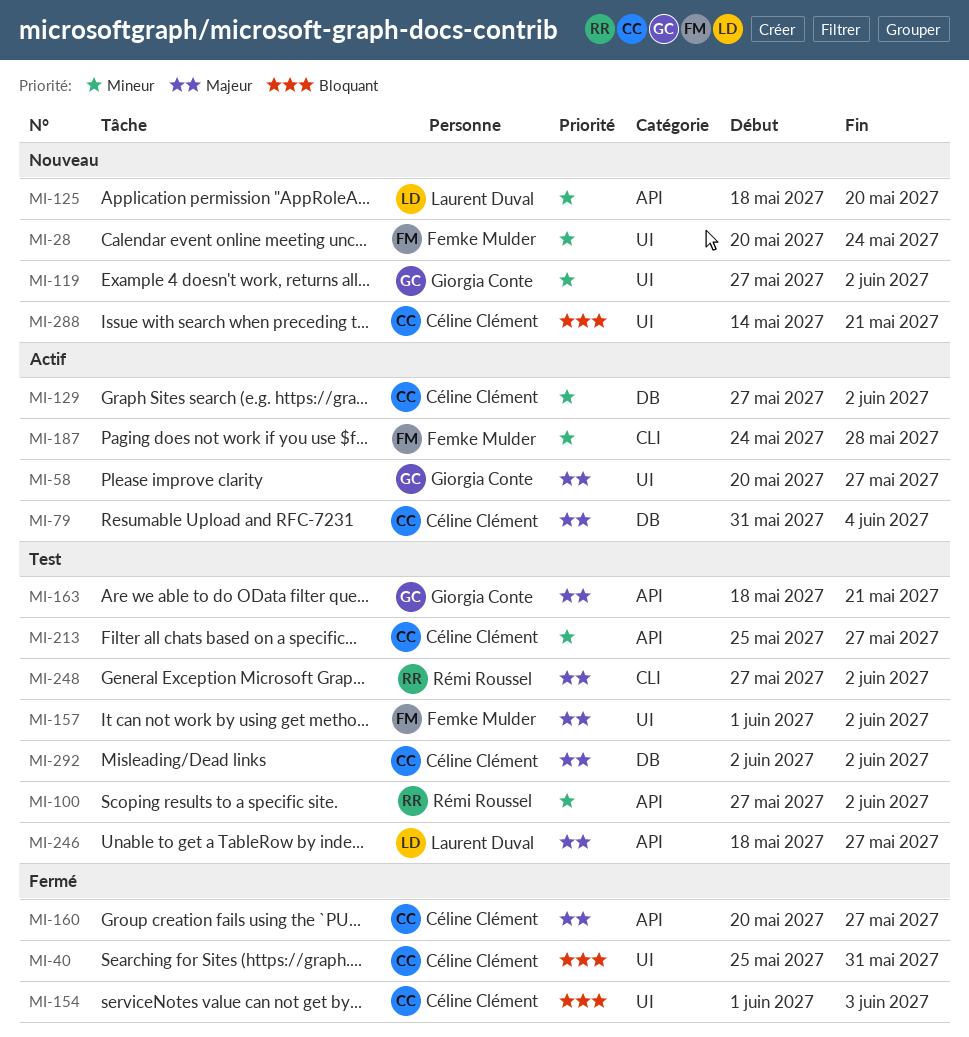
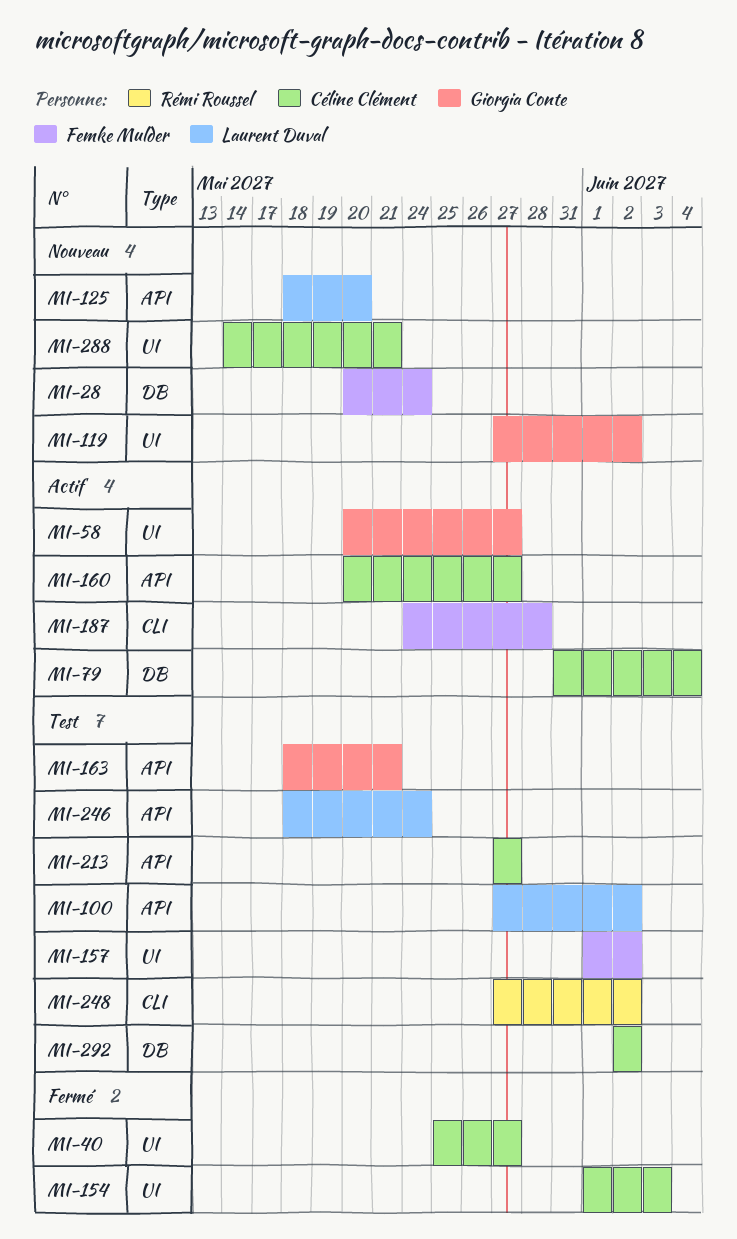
MI-28, label: UI -> DB
MI-40, due: May 31 -> May 27
MI-100, owner: Rémi Roussel -> Laurent Duval
MI-129: present -> none
MI-160, status: Fermé -> Actif
MI-213, start: May 25 -> May 27
MI-246, due: May 27 -> May 24

